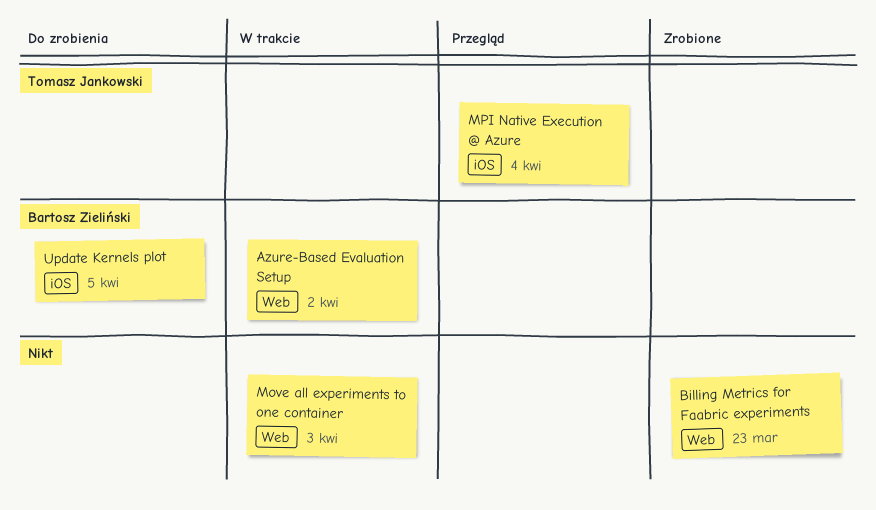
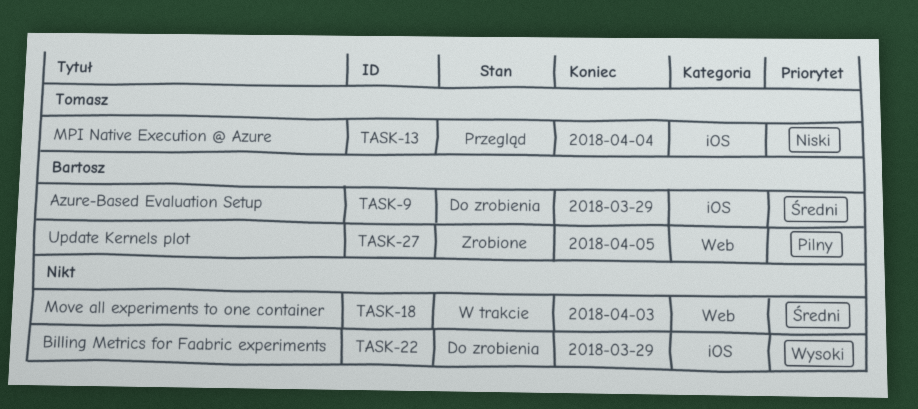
Azure-Based Evaluation Setup, status: W trakcie -> Do zrobienia
Azure-Based Evaluation Setup, label: Web -> iOS
Azure-Based Evaluation Setup, due: Apr 2 -> Mar 29
Billing Metrics for Faabric experiments, status: Zrobione -> Do zrobienia
Billing Metrics for Faabric experiments, label: Web -> iOS
Billing Metrics for Faabric experiments, due: Mar 23 -> Mar 29
Update Kernels plot, status: Do zrobienia -> Zrobione
Update Kernels plot, label: iOS -> Web

